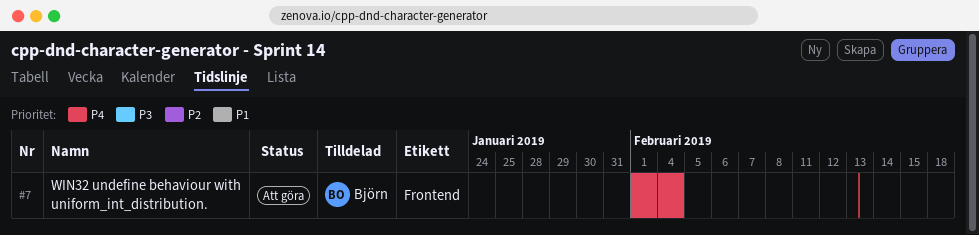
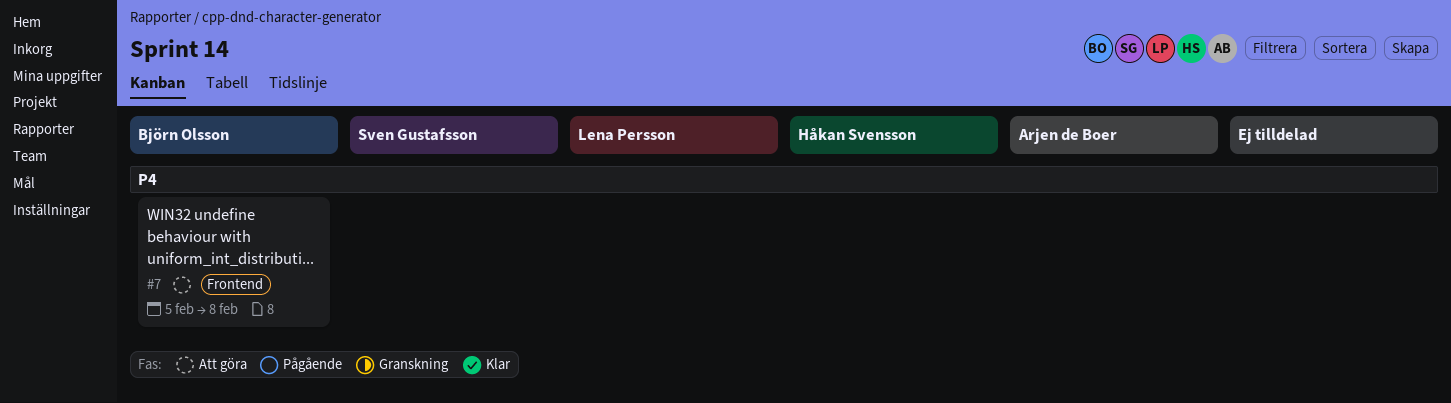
#7, start: Feb 1 -> Feb 5
#7, due: Feb 4 -> Feb 8

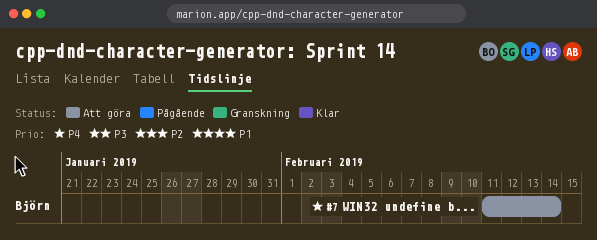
#7, start: Feb 5 -> Feb 11
#7, due: Feb 8 -> Feb 14

